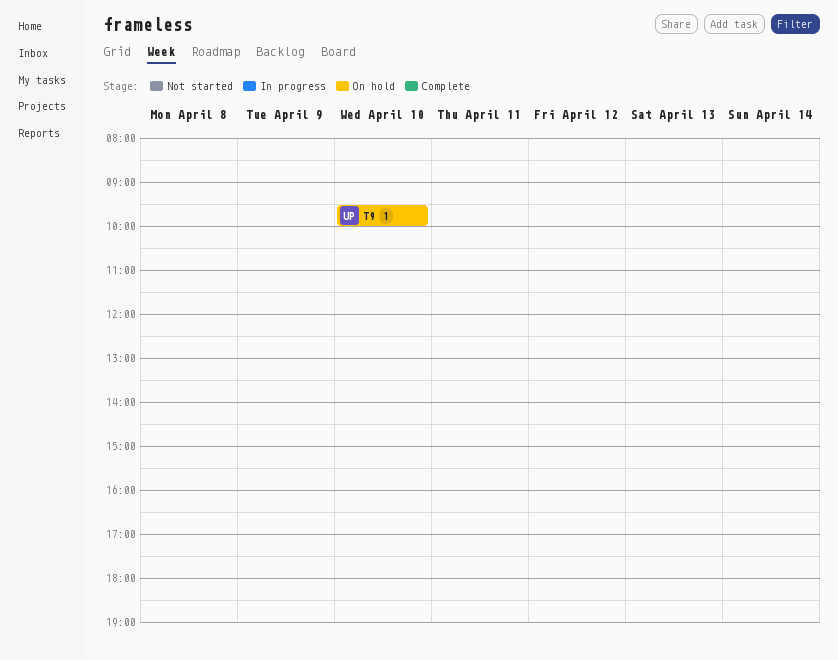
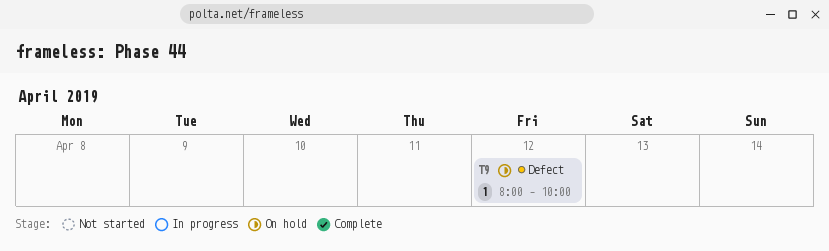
T9, day: Apr 10 -> Apr 12
T9, begins: 09:30 -> 08:00

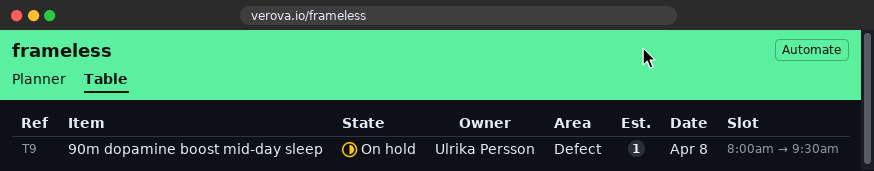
T9, day: Apr 12 -> Apr 8
T9, ends: 10:00 -> 09:30

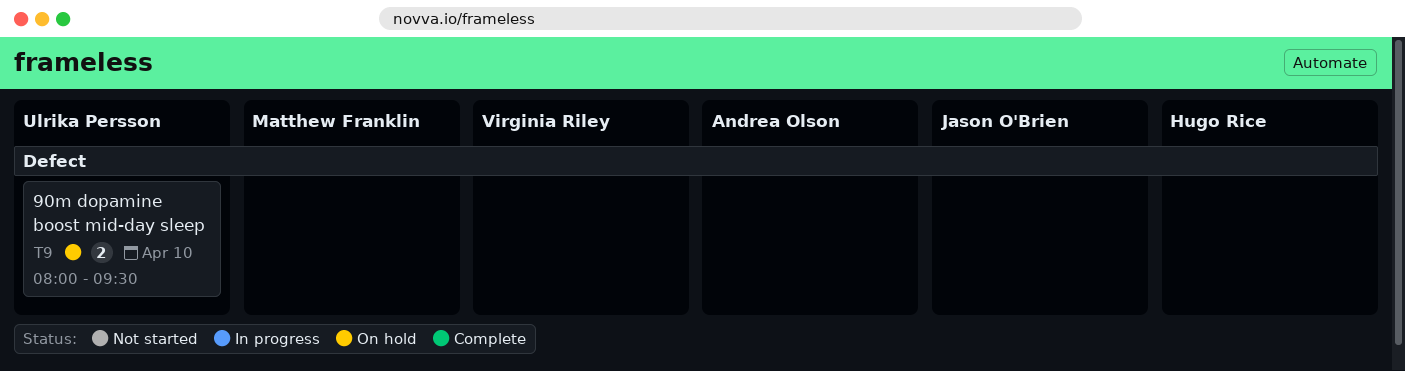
T9, estimate: 1 -> 2
T9, day: Apr 8 -> Apr 10

